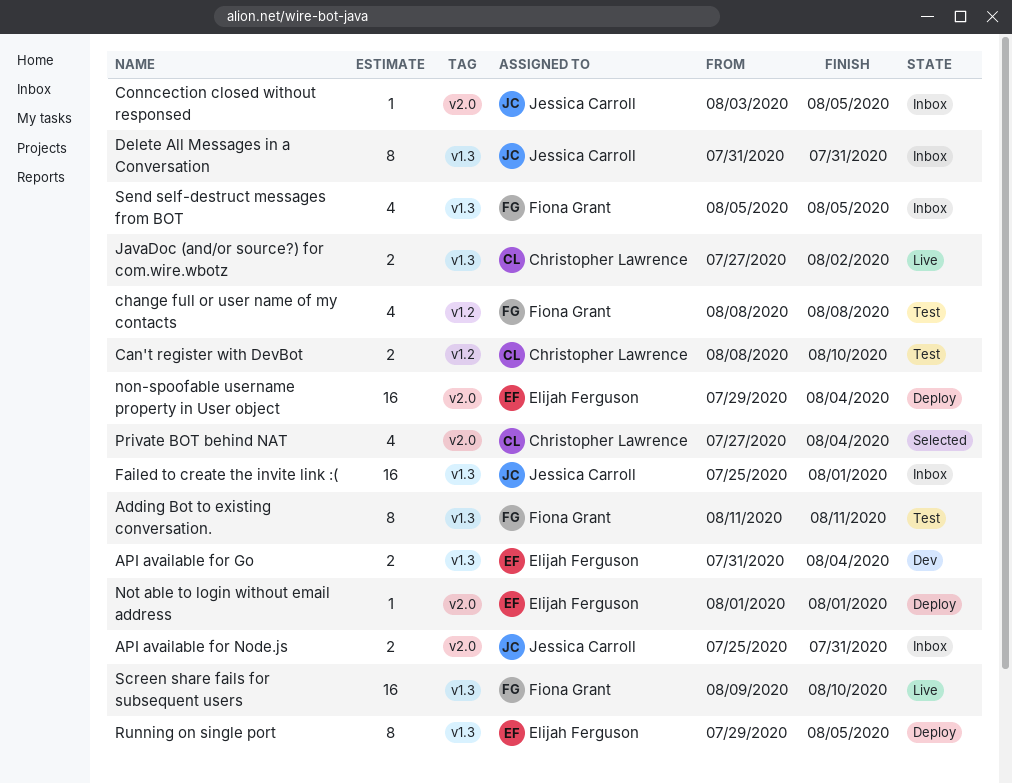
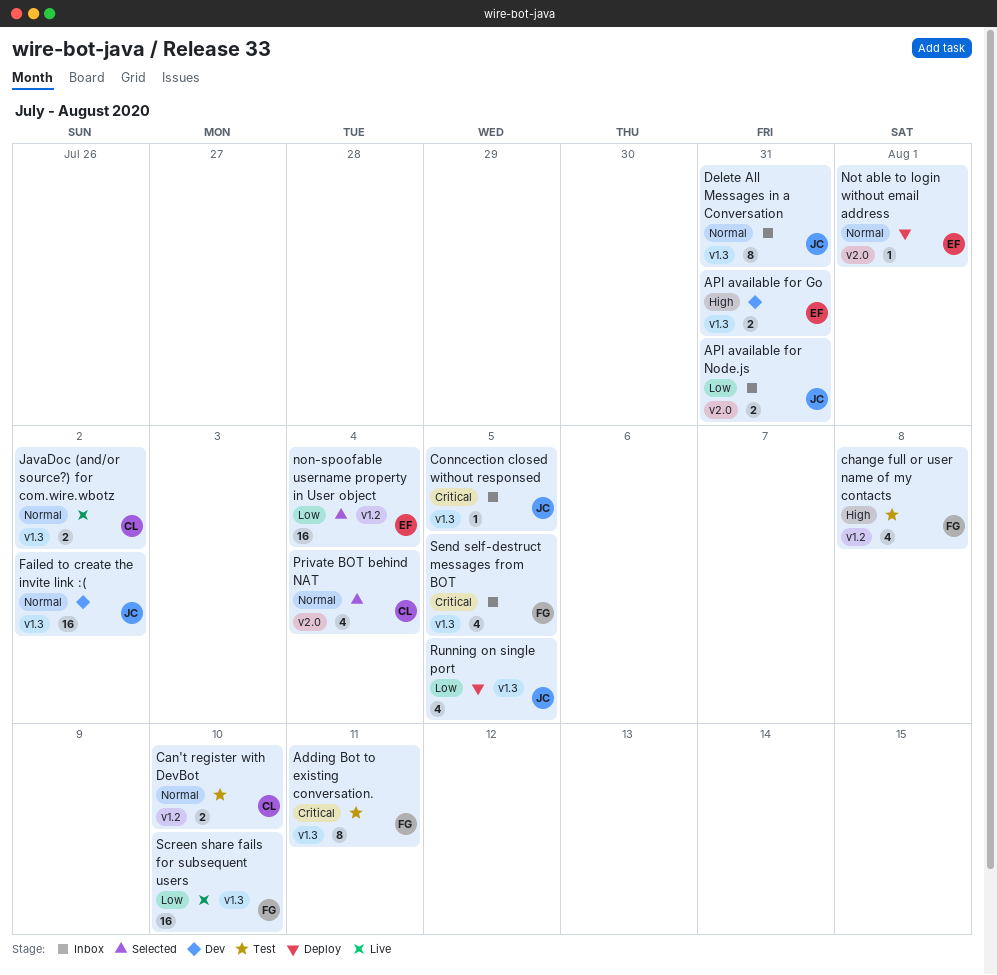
API available for Go, due: Aug 4 -> Jul 31
Conncection closed without responsed, label: v2.0 -> v1.3
Failed to create the invite link :(, status: Inbox -> Dev
Failed to create the invite link :(, due: Aug 1 -> Aug 2
non-spoofable username property in User object, status: Deploy -> Selected
non-spoofable username property in User object, label: v2.0 -> v1.2
Running on single port, owner: Elijah Ferguson -> Jessica Carroll
Running on single port, estimate: 8 -> 4

